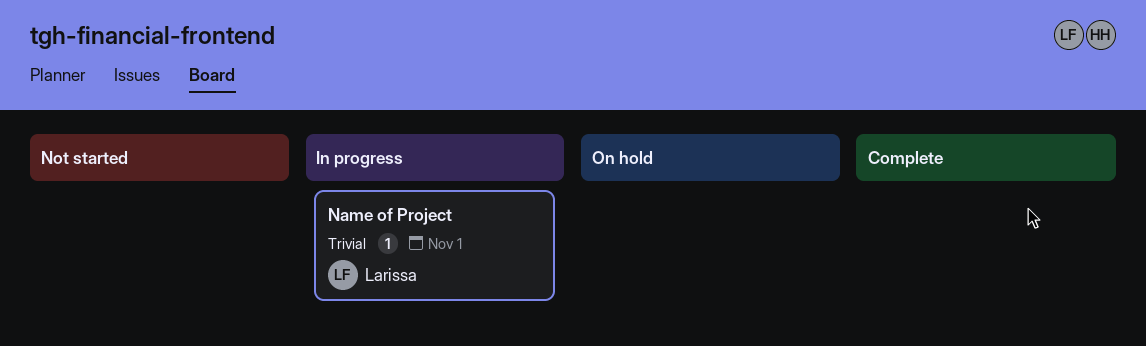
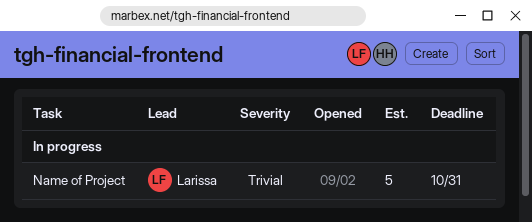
Name of Project, estimate: 1 -> 5
Name of Project, due: Nov 1 -> Oct 31

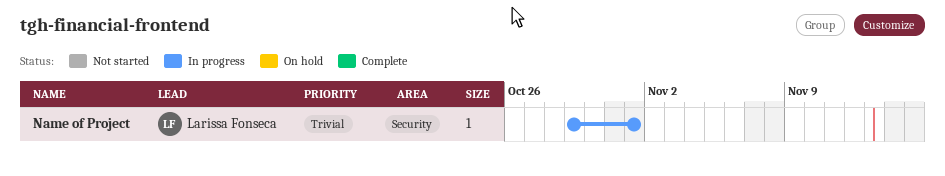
Name of Project, estimate: 5 -> 1
Name of Project, due: Oct 31 -> Nov 1

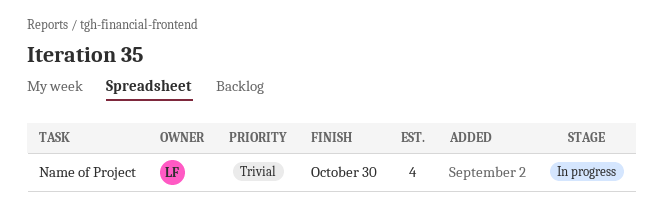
Name of Project, estimate: 1 -> 4
Name of Project, due: Nov 1 -> Oct 30

